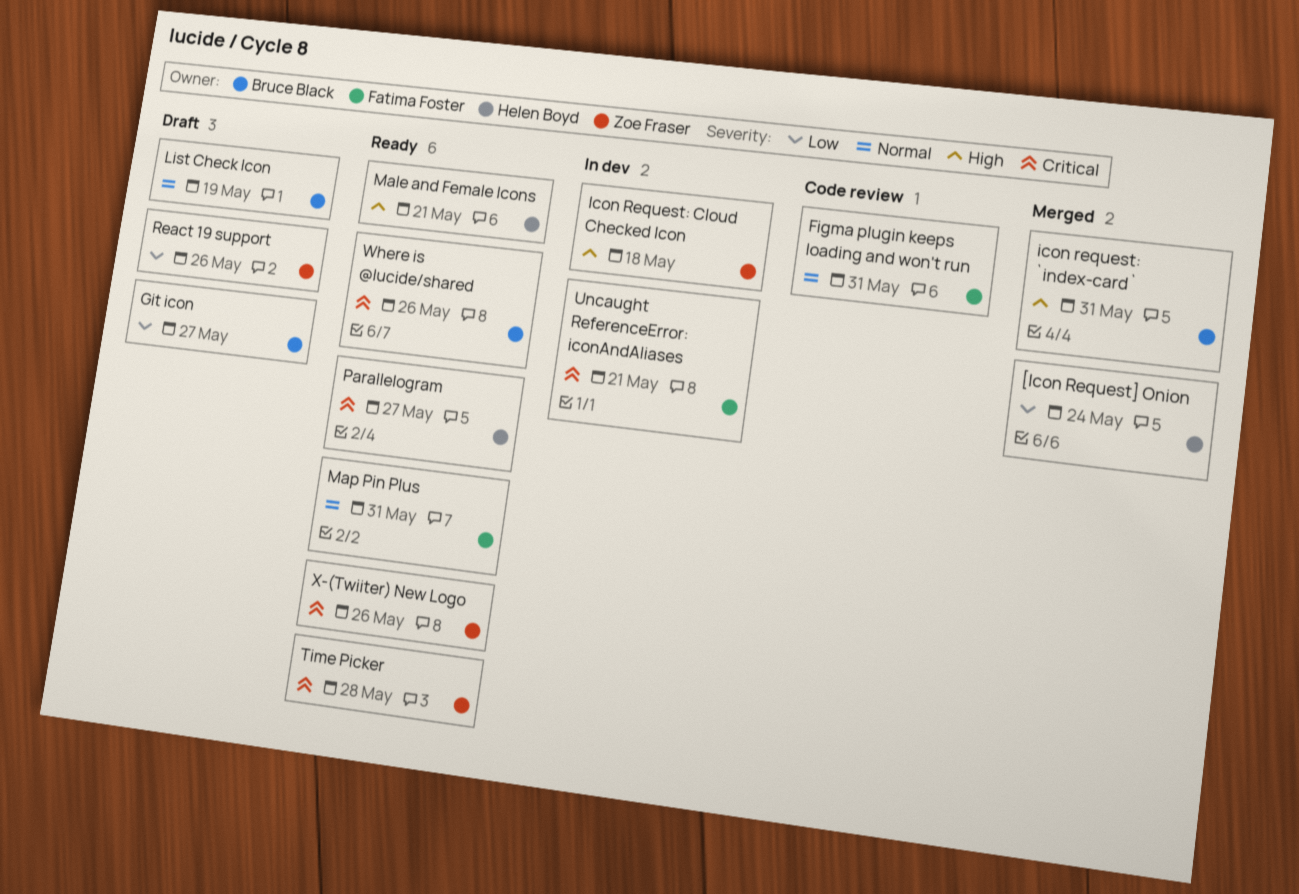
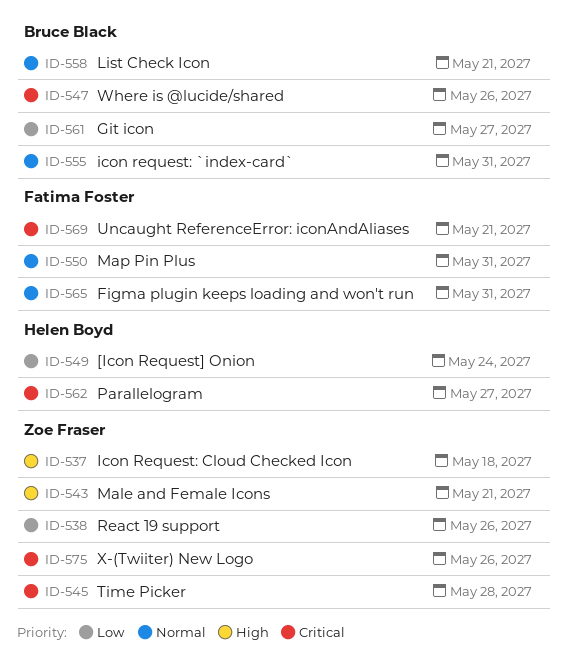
icon request: `index-card`, priority: High -> Normal
List Check Icon, due: May 19 -> May 21
Male and Female Icons, owner: Helen Boyd -> Zoe Fraser

